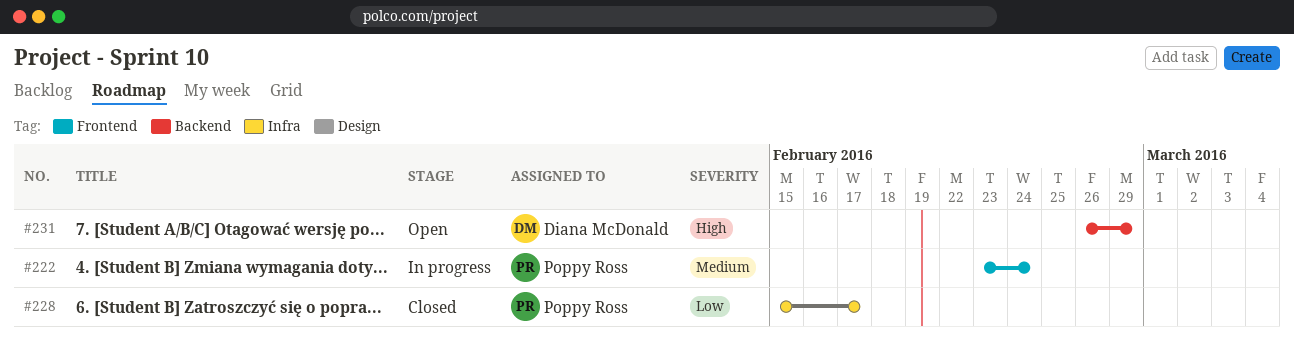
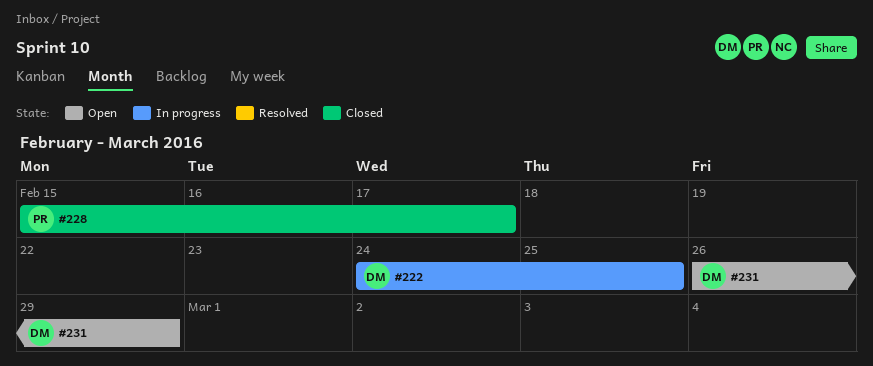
#222, owner: Poppy Ross -> Diana McDonald
#222, start: Feb 23 -> Feb 24
#222, due: Feb 24 -> Feb 25

